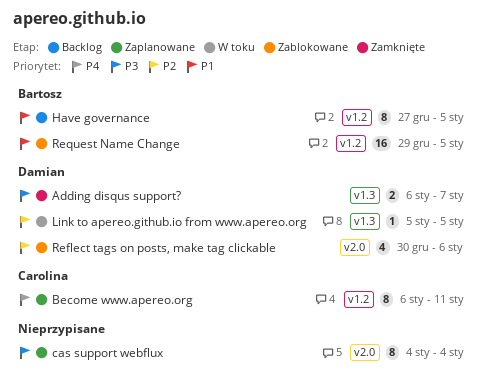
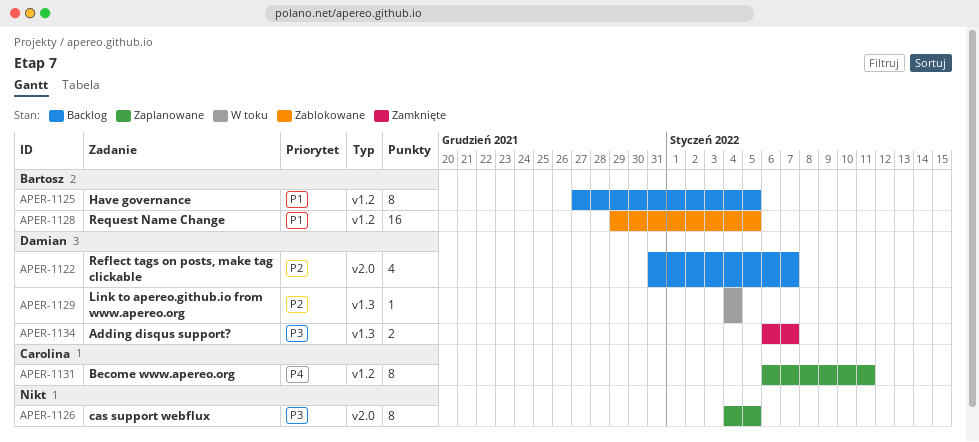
cas support webflux, due: Jan 4 -> Jan 5
Link to apereo.github.io from www.apereo.org, start: Jan 5 -> Jan 4
Link to apereo.github.io from www.apereo.org, due: Jan 5 -> Jan 4
Reflect tags on posts, make tag clickable, status: Zablokowane -> Backlog
Reflect tags on posts, make tag clickable, start: Dec 30 -> Dec 31
Reflect tags on posts, make tag clickable, due: Jan 6 -> Jan 7

